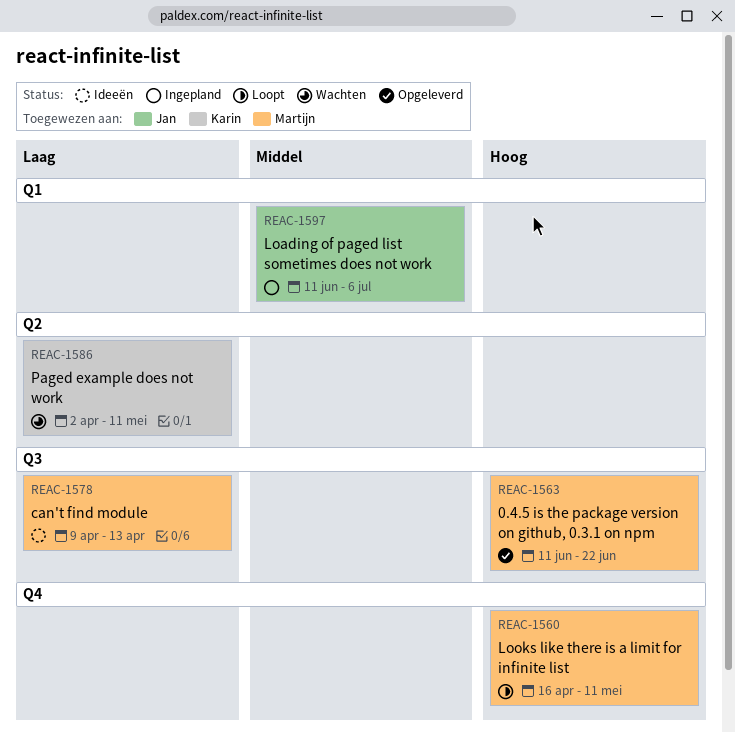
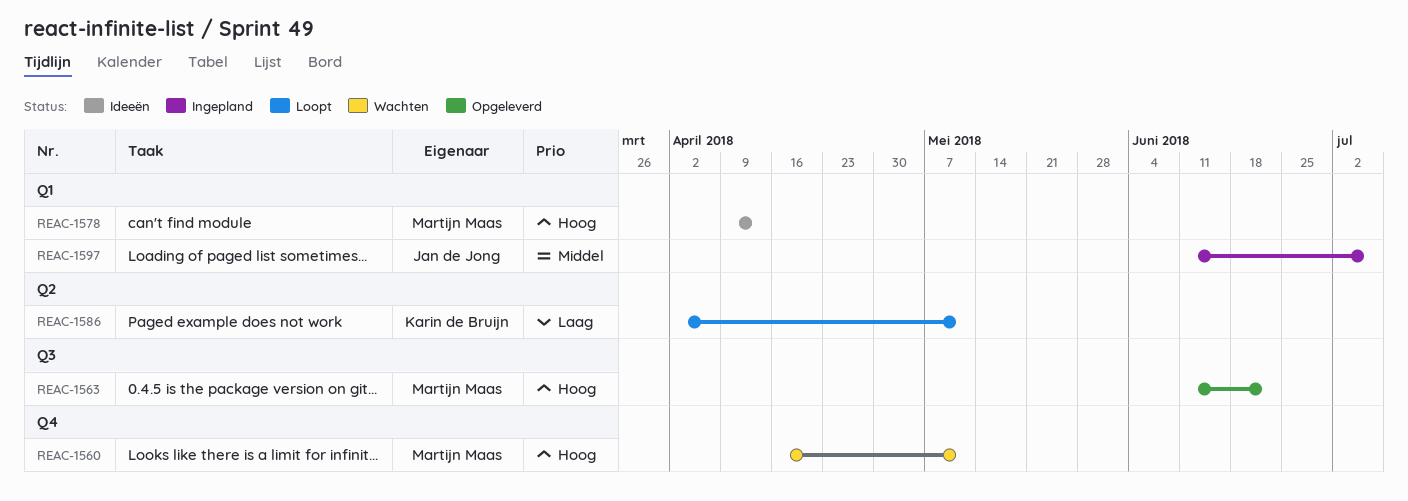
REAC-1560, status: Loopt -> Wachten
REAC-1578, priority: Laag -> Hoog
REAC-1578, label: Q3 -> Q1
REAC-1586, status: Wachten -> Loopt

